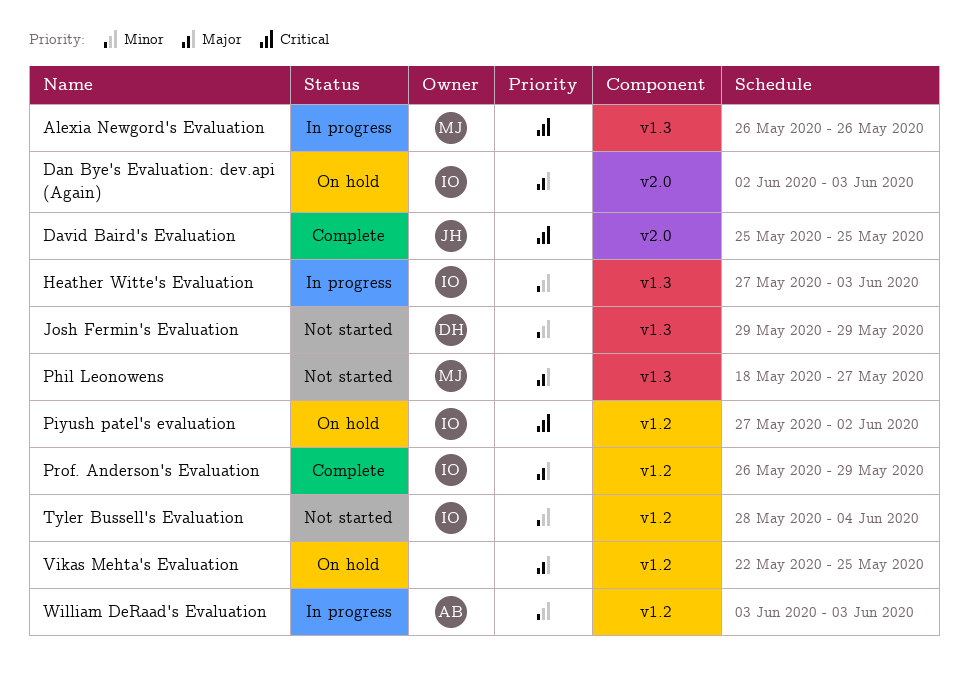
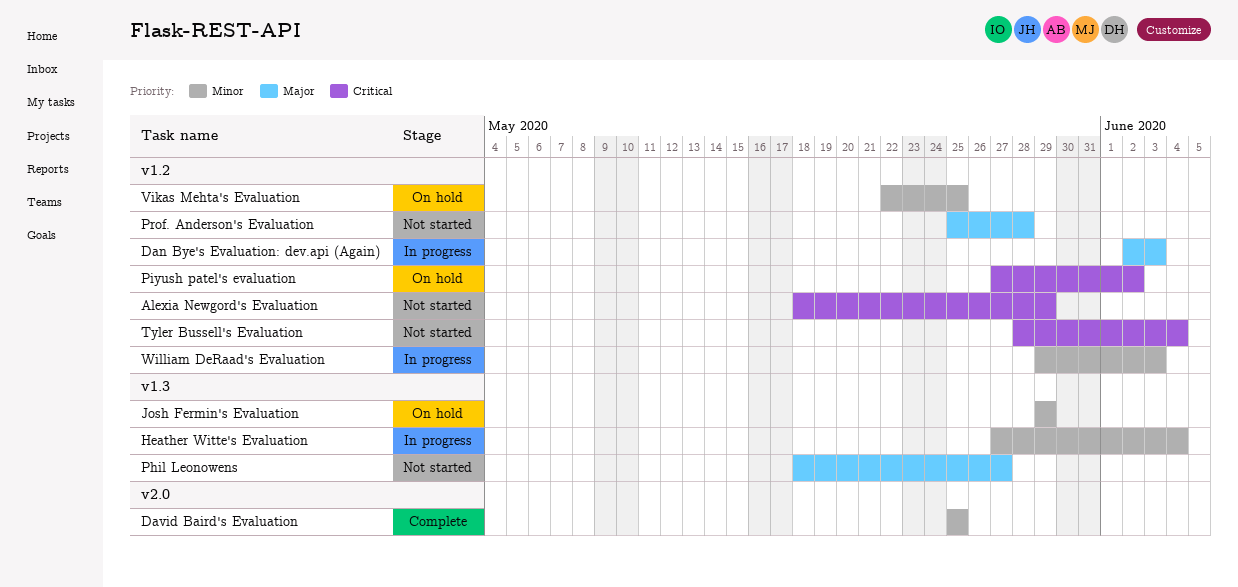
Alexia Newgord's Evaluation, status: In progress -> Not started
Alexia Newgord's Evaluation, label: v1.3 -> v1.2
Alexia Newgord's Evaluation, start: May 26 -> May 18
Alexia Newgord's Evaluation, due: May 26 -> May 29
Dan Bye's Evaluation: dev.api (Again), status: On hold -> In progress
Dan Bye's Evaluation: dev.api (Again), label: v2.0 -> v1.2
David Baird's Evaluation, priority: Critical -> Minor
Heather Witte's Evaluation, due: Jun 3 -> Jun 4
Josh Fermin's Evaluation, status: Not started -> On hold
Prof. Anderson's Evaluation, status: Complete -> Not started
Prof. Anderson's Evaluation, start: May 26 -> May 25
Prof. Anderson's Evaluation, due: May 29 -> May 28
Tyler Bussell's Evaluation, priority: Minor -> Critical
Vikas Mehta's Evaluation, priority: Major -> Minor
William DeRaad's Evaluation, start: Jun 3 -> May 29

